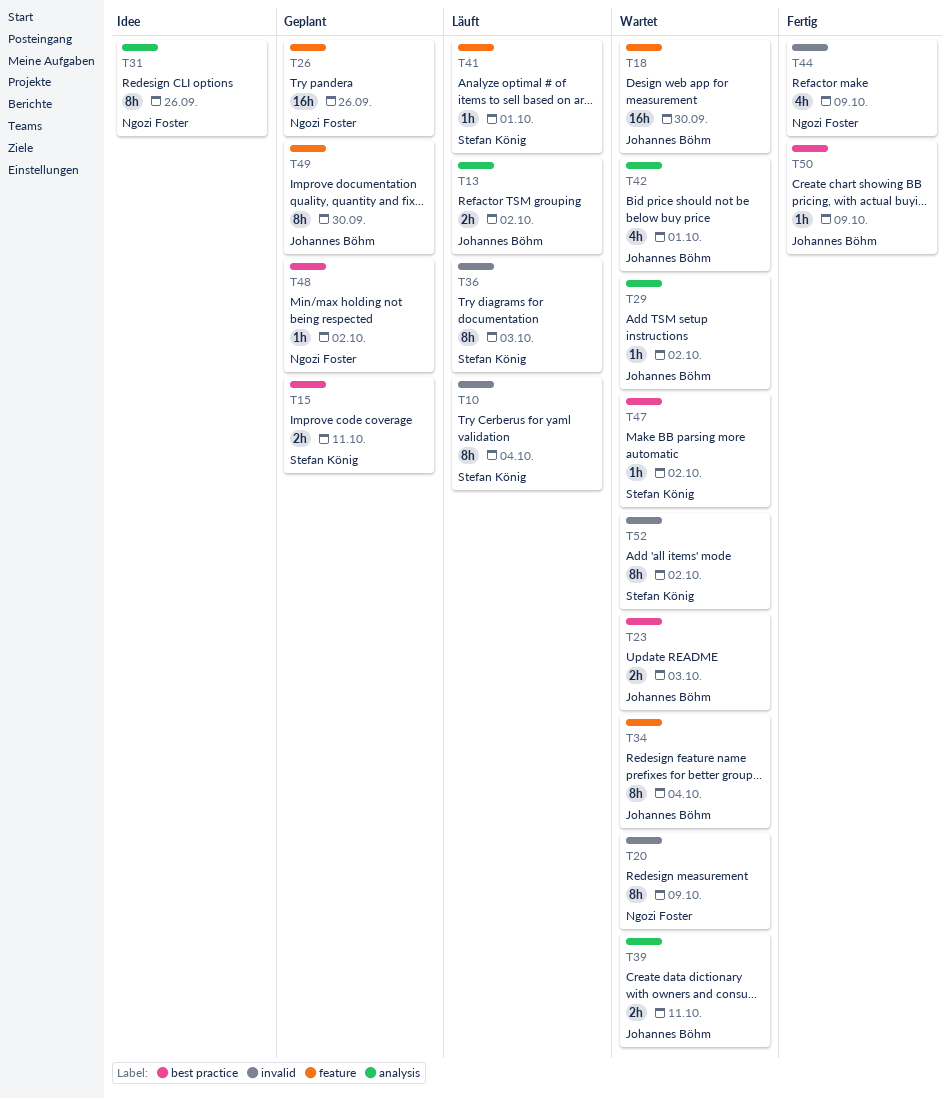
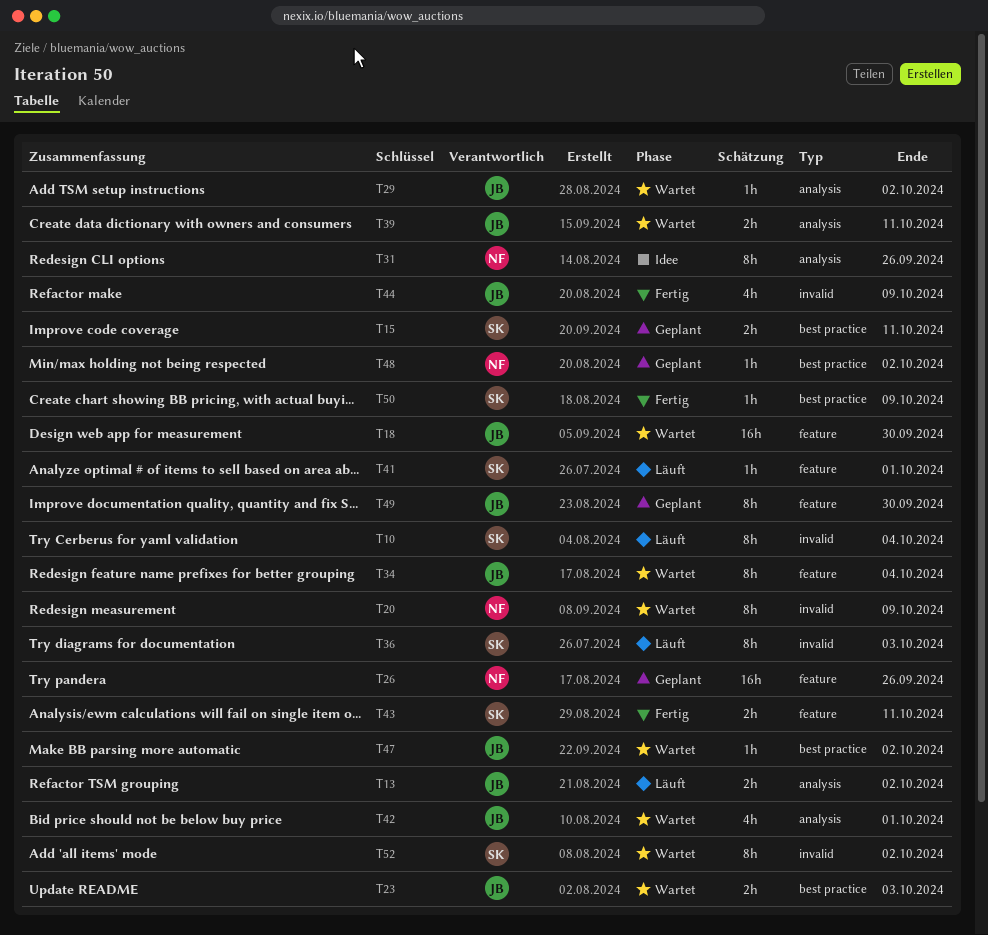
T43: none -> present
T44, owner: Ngozi Foster -> Johannes Böhm
T47, owner: Stefan König -> Johannes Böhm
T50, owner: Johannes Böhm -> Stefan König

